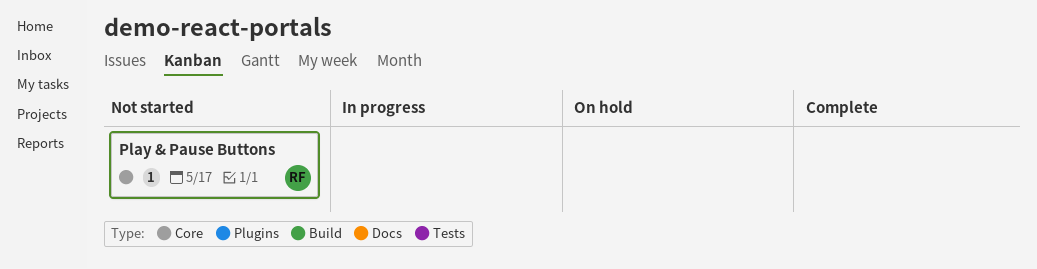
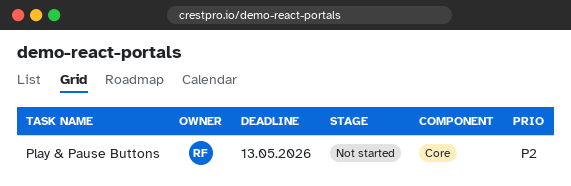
Play & Pause Buttons, due: May 17 -> May 13

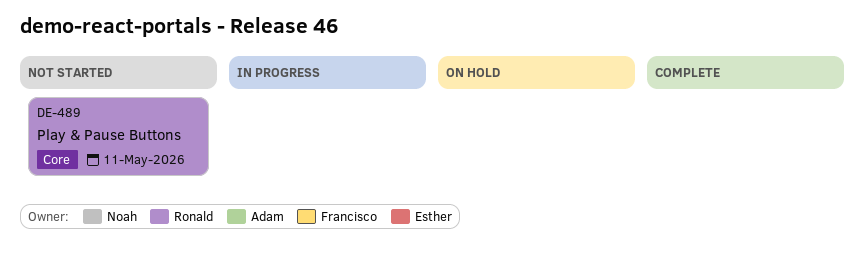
Play & Pause Buttons, due: May 13 -> May 11

